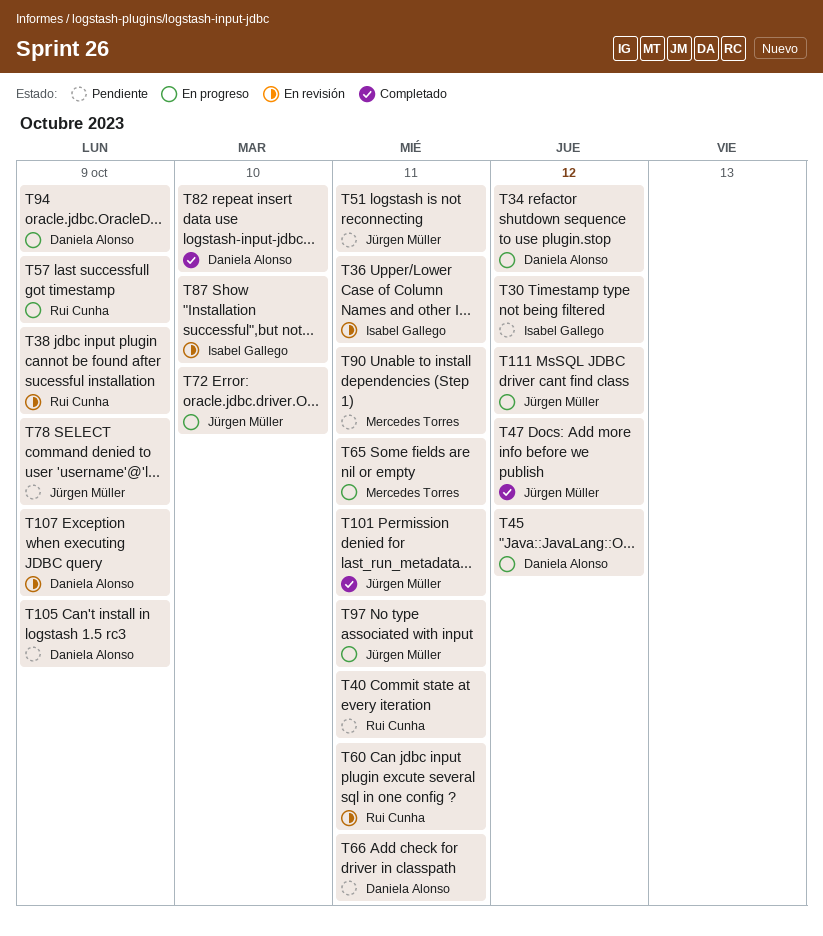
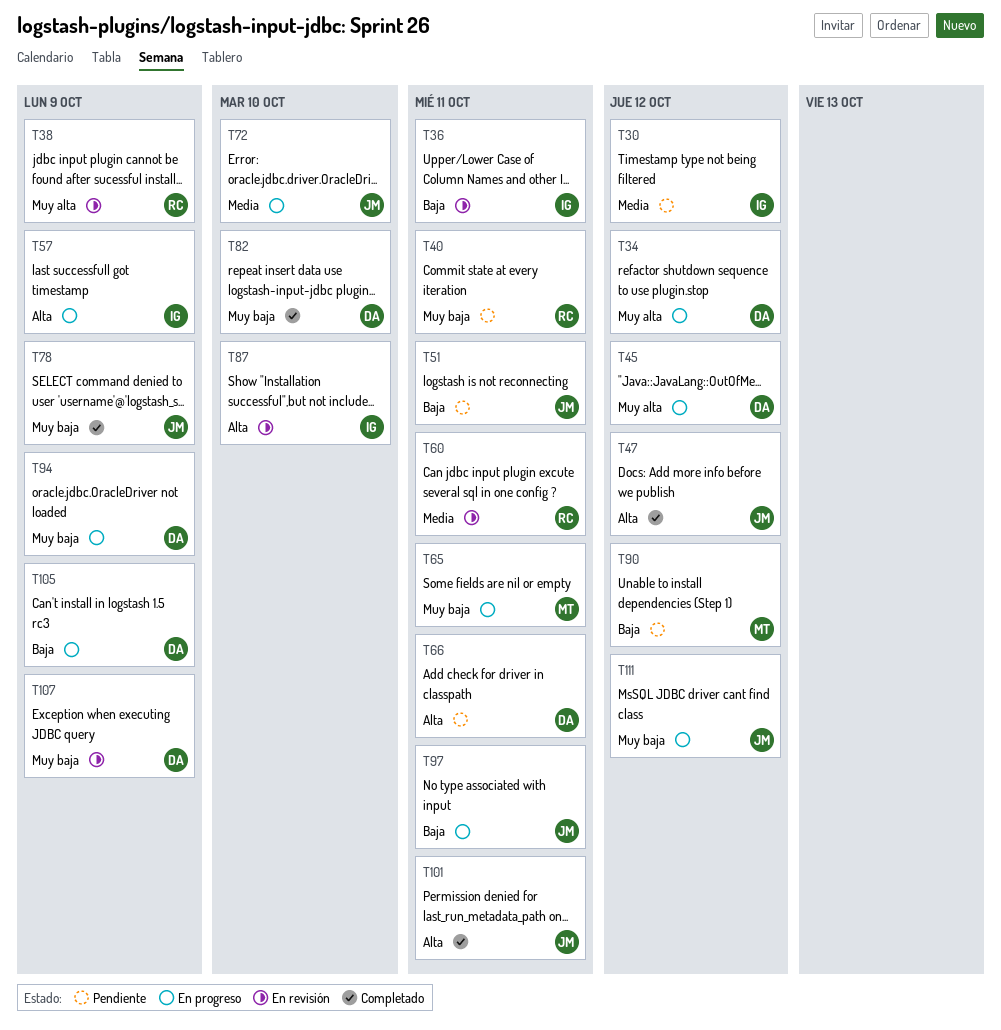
T57, owner: Rui Cunha -> Isabel Gallego
T78, status: Pendiente -> Completado
T90, due: Oct 11 -> Oct 12
T105, status: Pendiente -> En progreso

